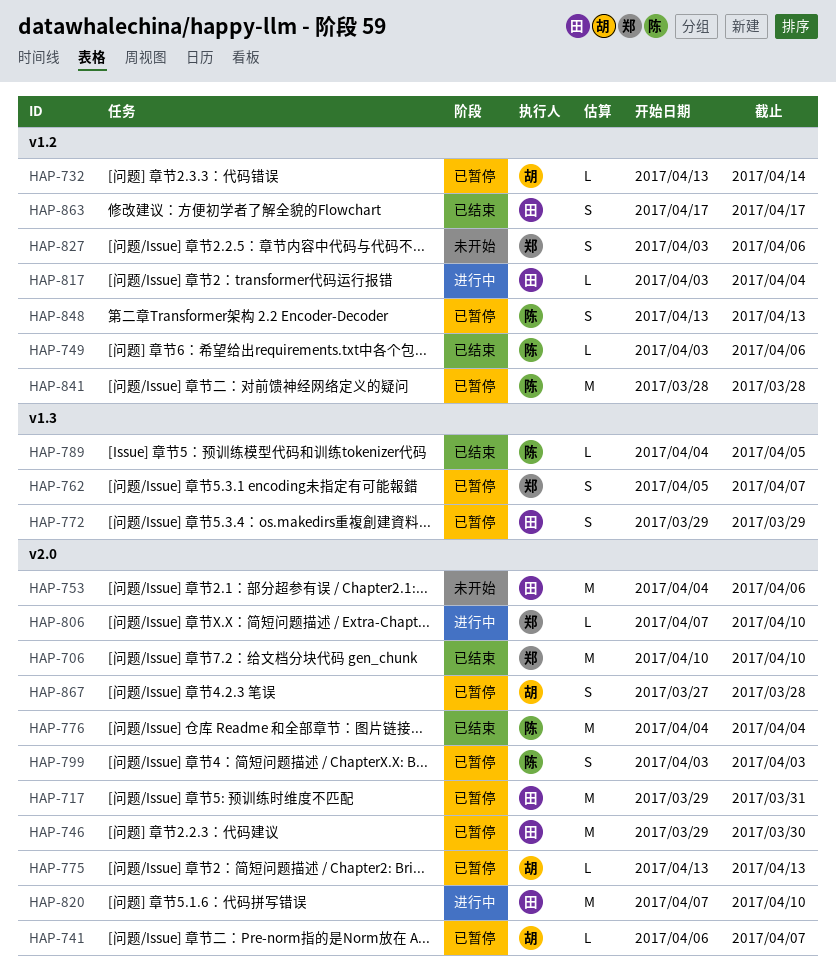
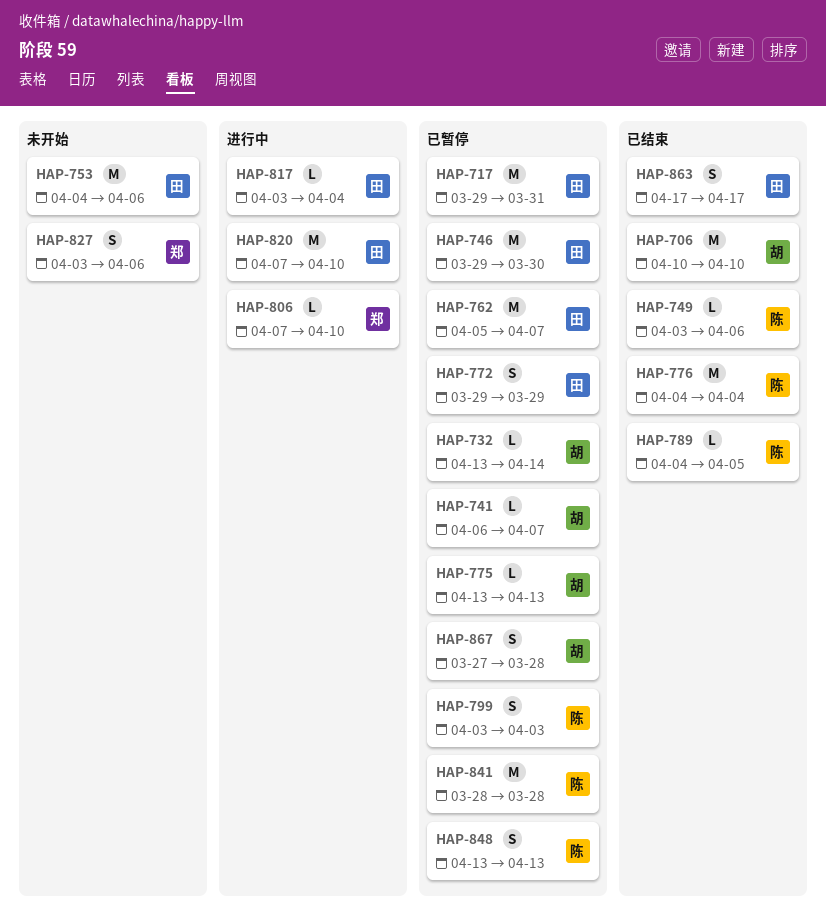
HAP-706, owner: 郑 -> 胡
HAP-762, owner: 郑 -> 田
HAP-762, estimate: S -> M

